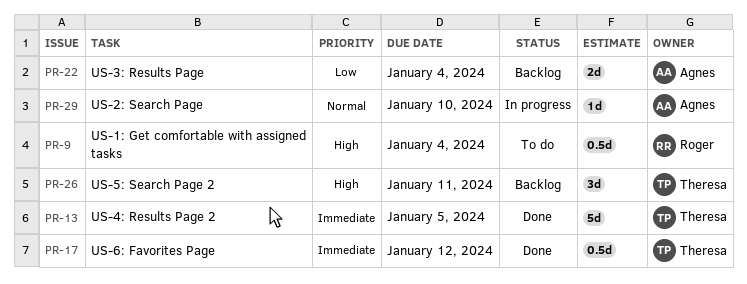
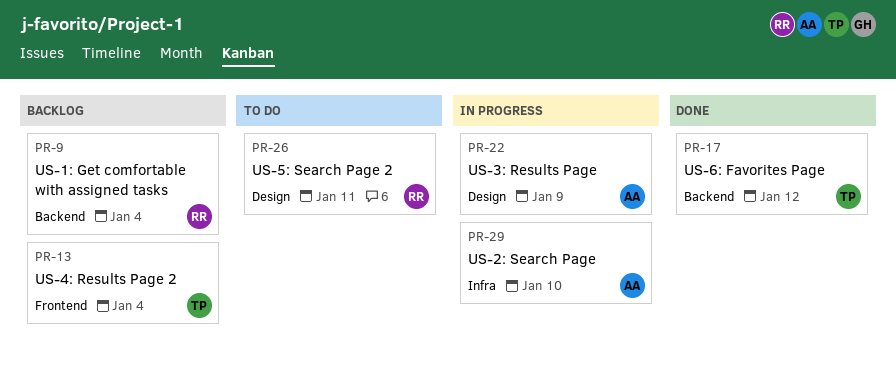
PR-9, status: To do -> Backlog
PR-13, status: Done -> Backlog
PR-13, due: Jan 5 -> Jan 4
PR-22, status: Backlog -> In progress
PR-22, due: Jan 4 -> Jan 9
PR-26, status: Backlog -> To do
PR-26, owner: Theresa -> Roger

